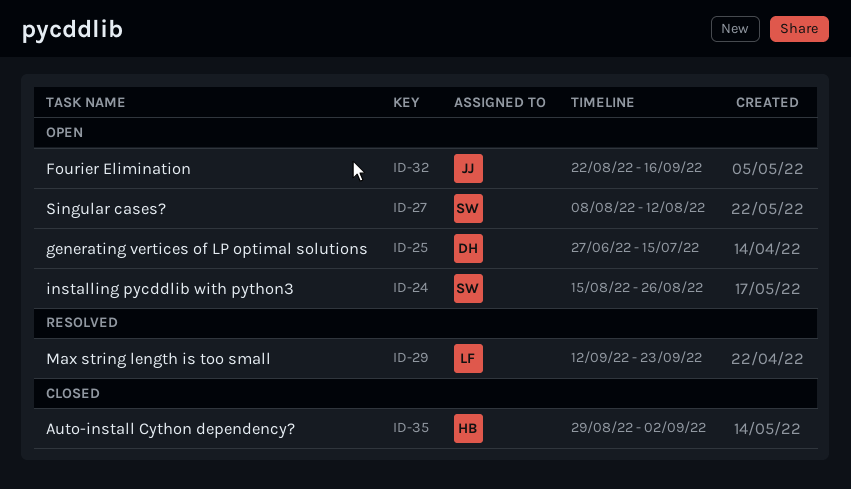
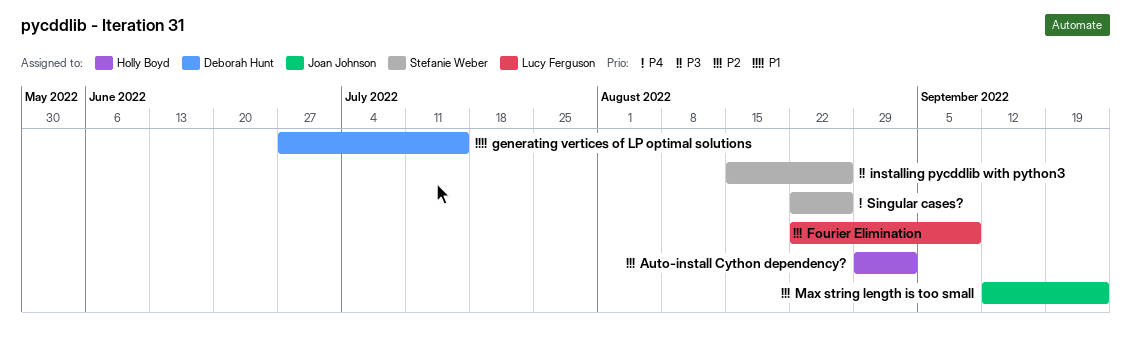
Fourier Elimination, owner: Joan Johnson -> Lucy Ferguson
Fourier Elimination, due: Sep 16 -> Sep 9
Max string length is too small, owner: Lucy Ferguson -> Joan Johnson
Singular cases?, start: Aug 8 -> Aug 22
Singular cases?, due: Aug 12 -> Aug 26

